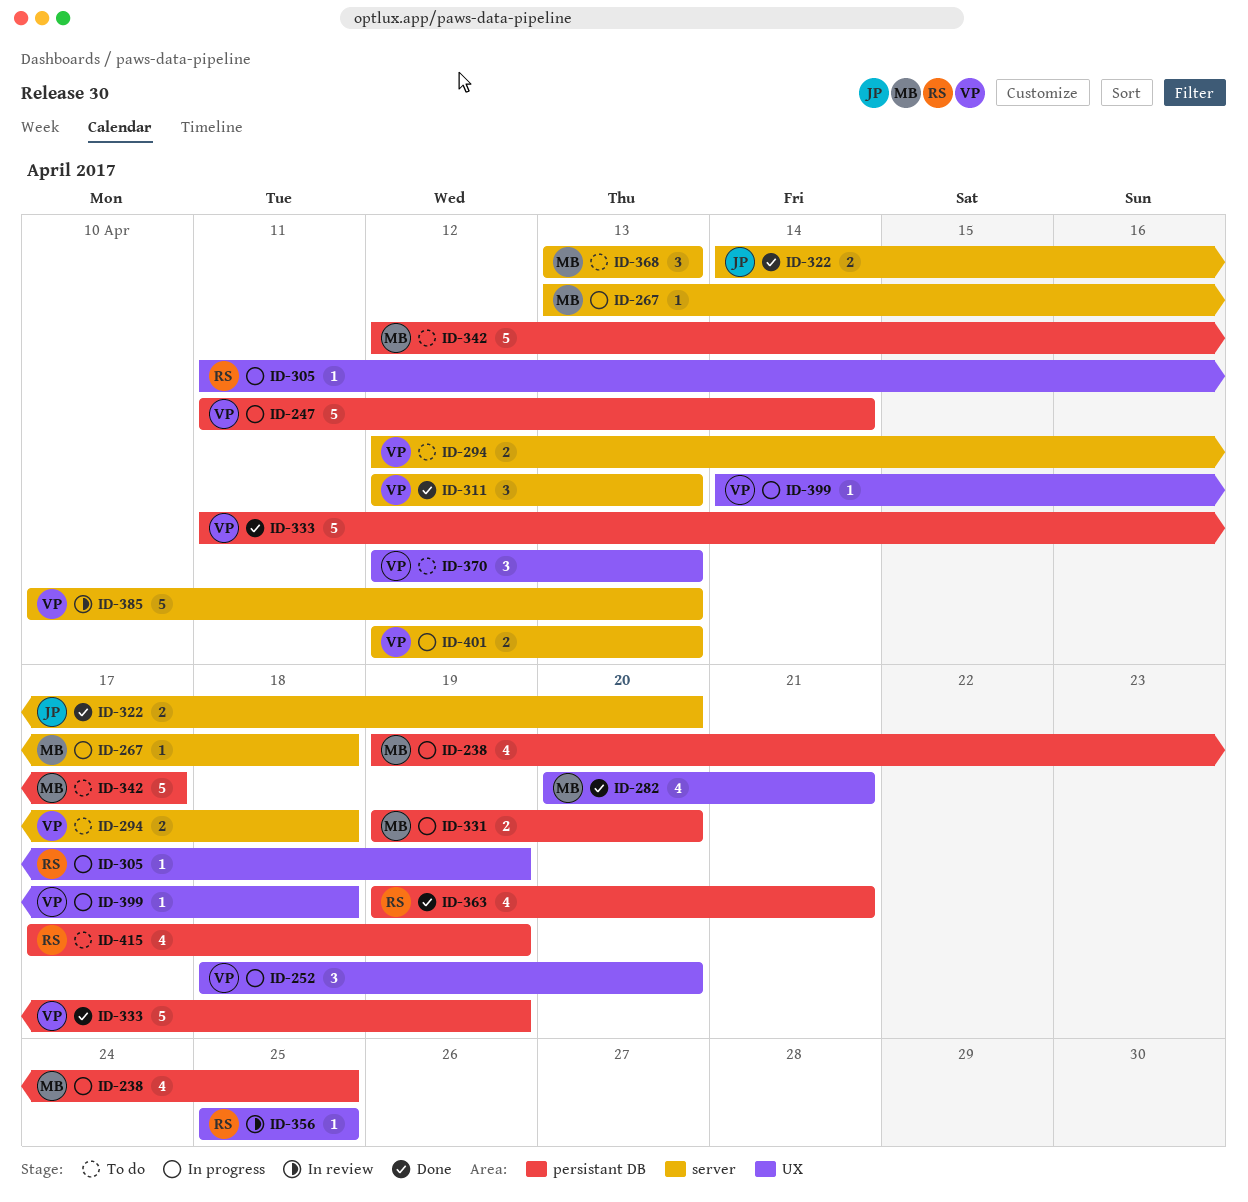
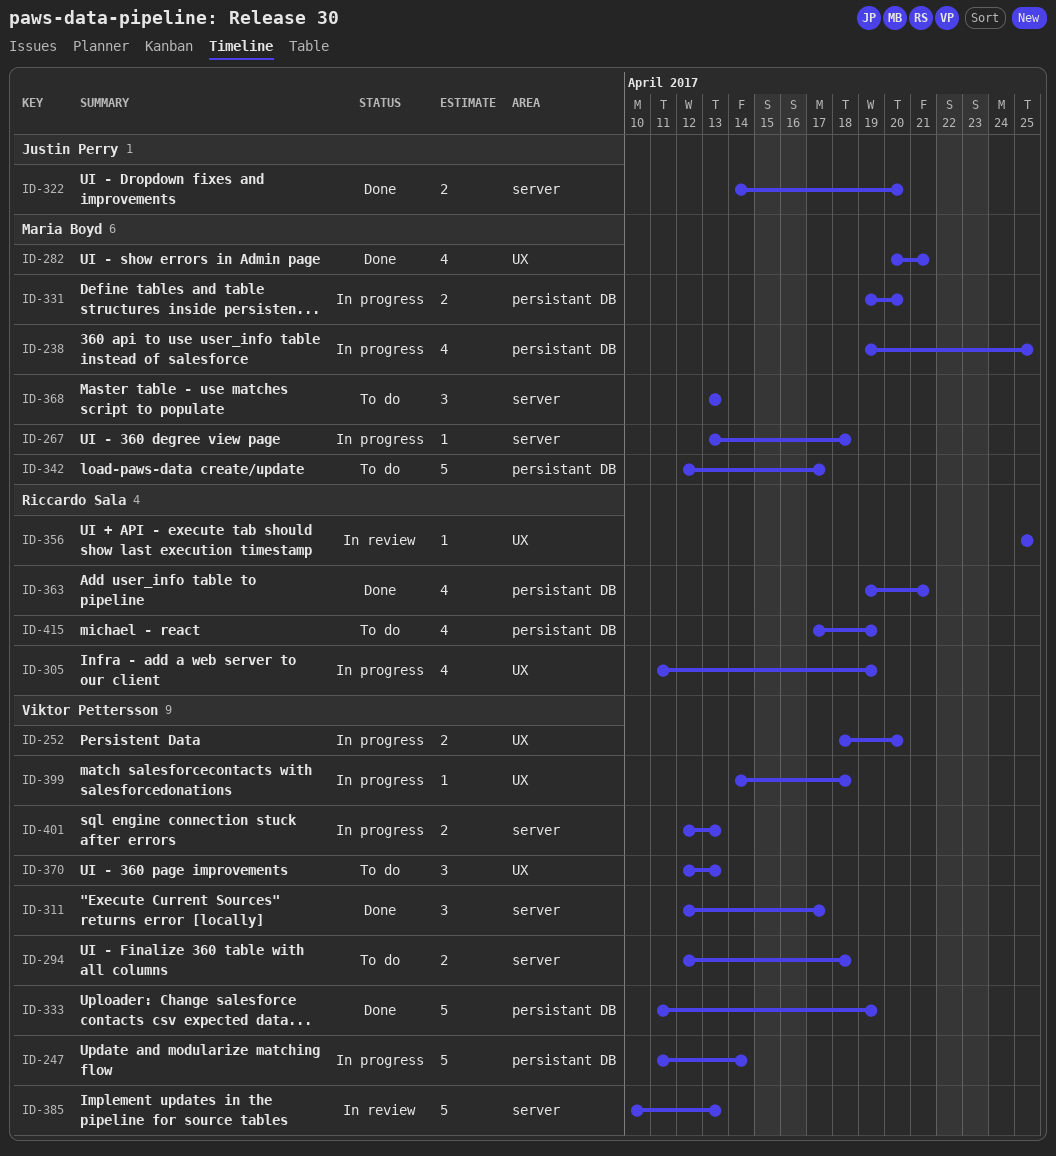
ID-252, estimate: 3 -> 2
ID-305, estimate: 1 -> 4
ID-311, due: Apr 13 -> Apr 17

